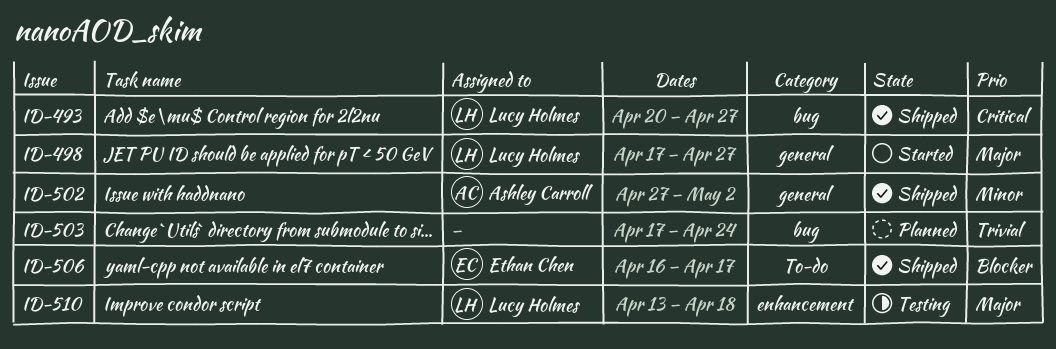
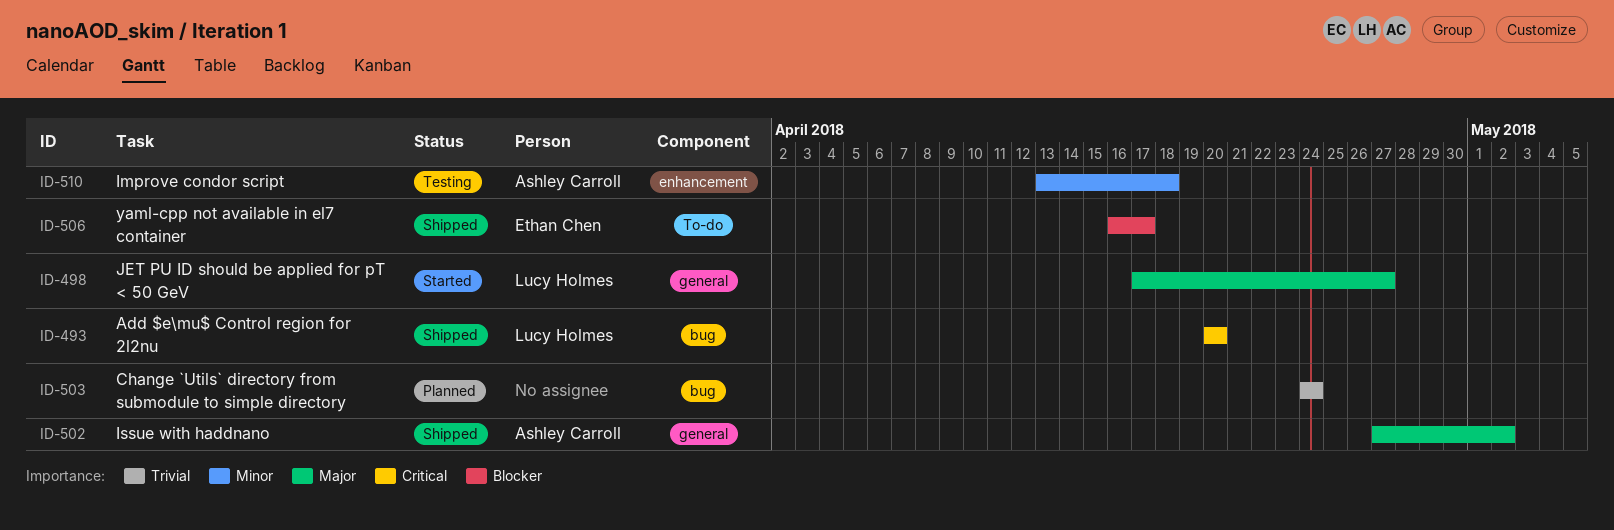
ID-493, due: Apr 27 -> Apr 20
ID-502, priority: Minor -> Major
ID-503, start: Apr 17 -> Apr 24
ID-510, owner: Lucy Holmes -> Ashley Carroll
ID-510, priority: Major -> Minor

